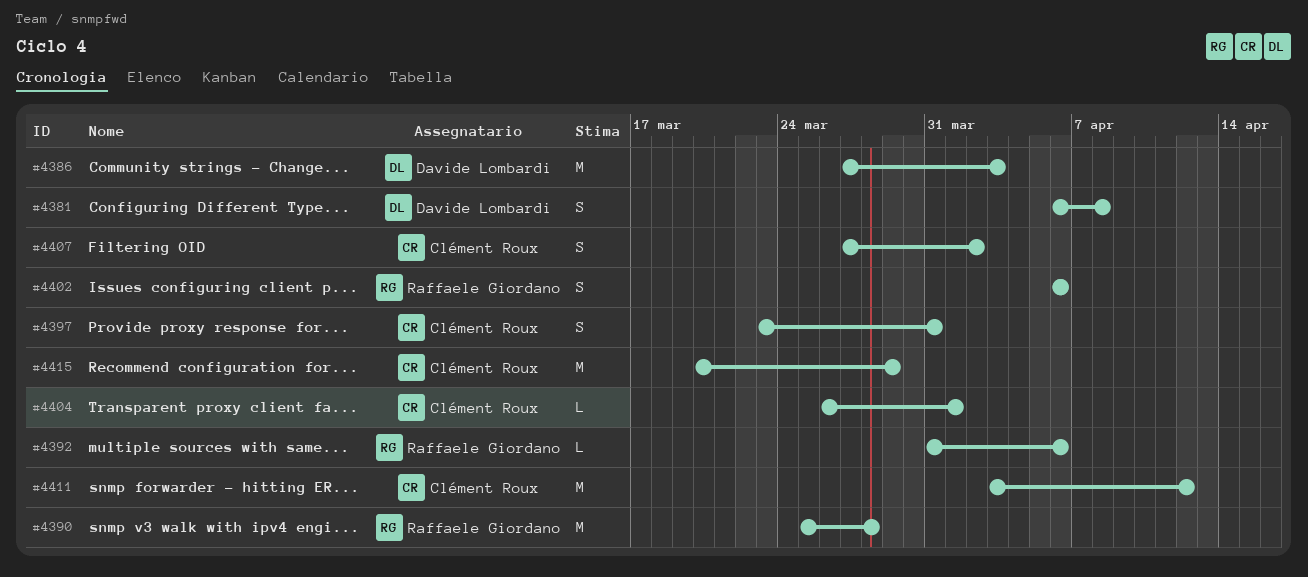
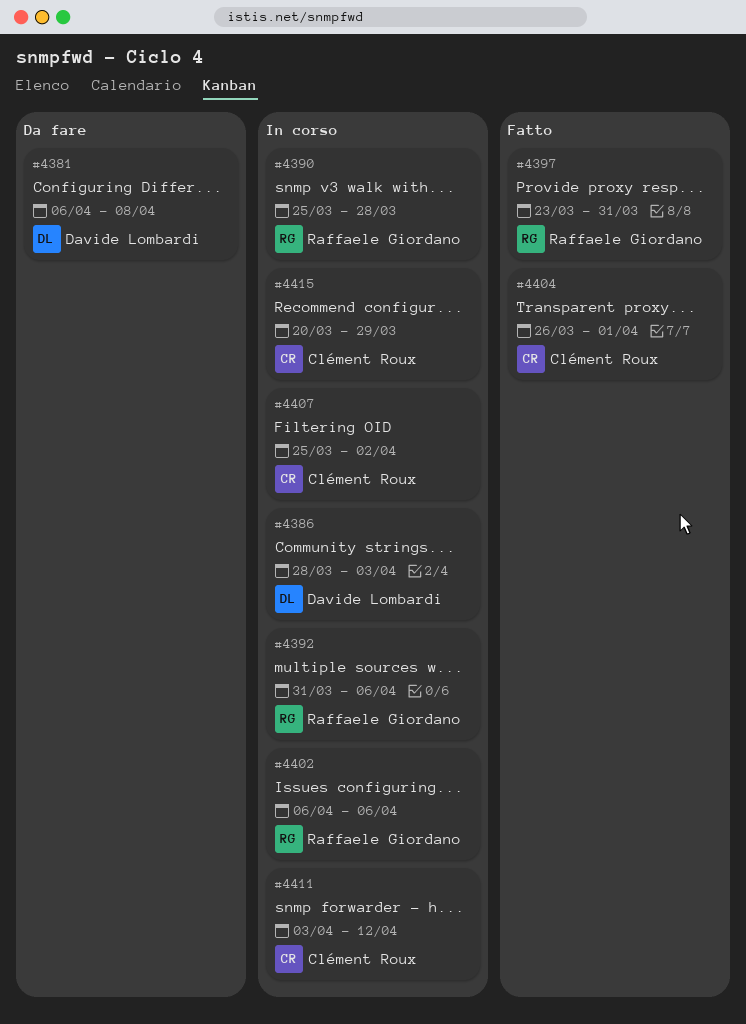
#4386, start: Mar 27 -> Mar 28
#4397, owner: Clément Roux -> Raffaele Giordano
#4407, start: Mar 27 -> Mar 25

